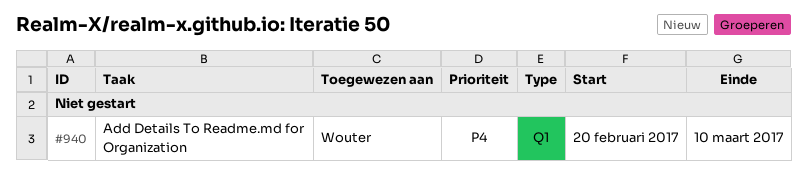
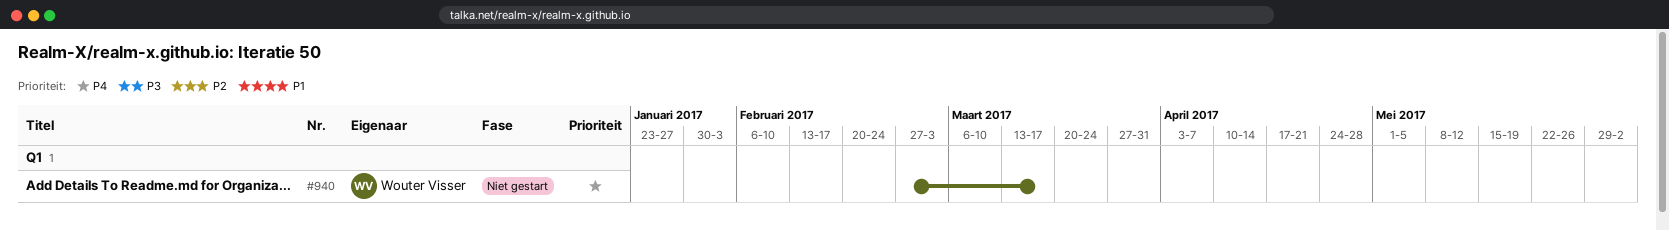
#940, start: Feb 20 -> Feb 27
#940, due: Mar 10 -> Mar 17

